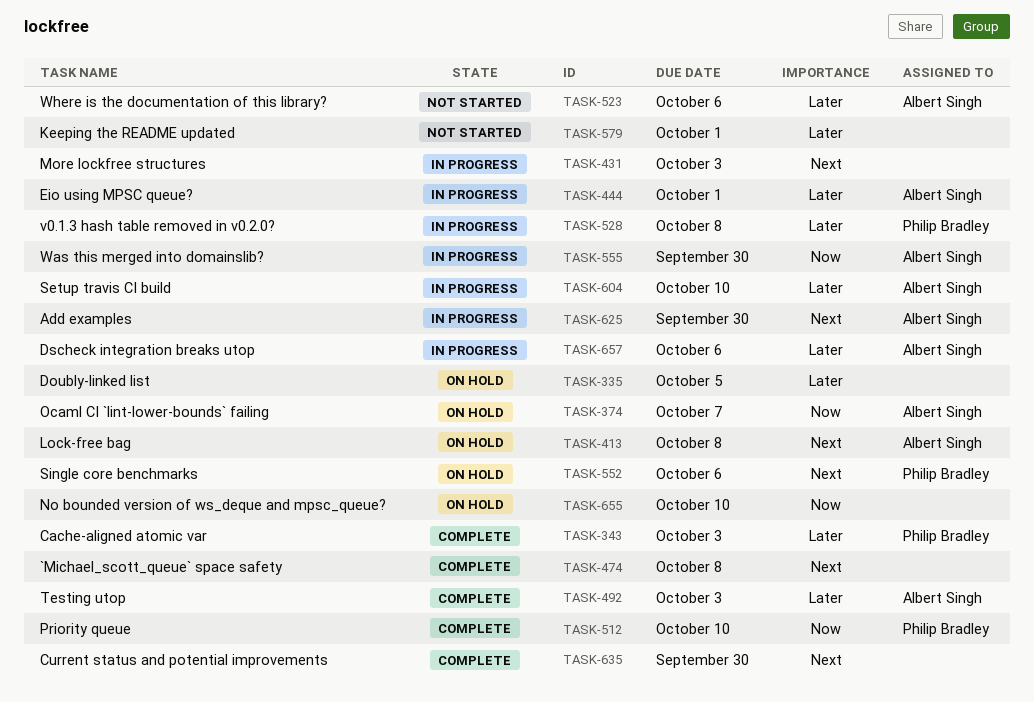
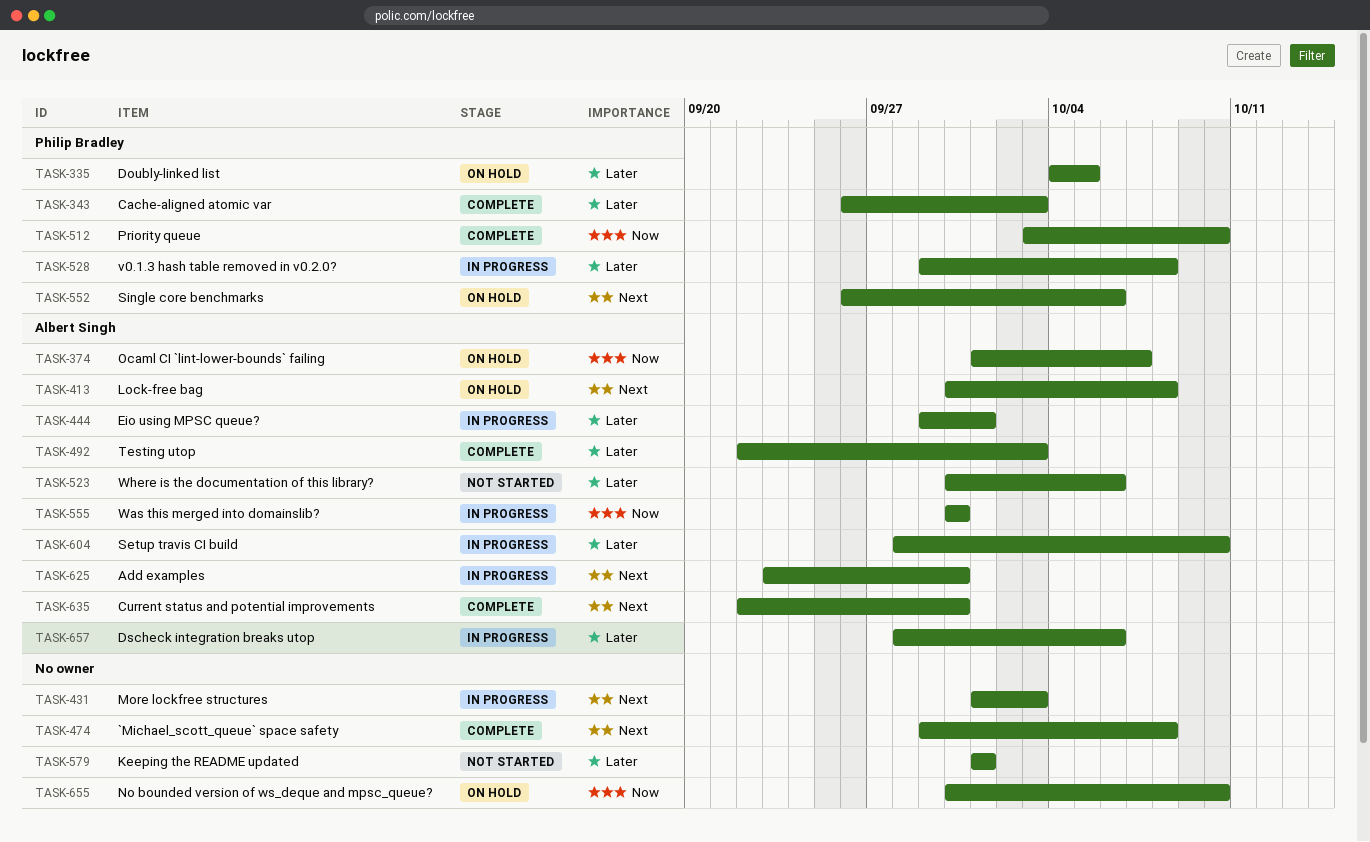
TASK-335, owner: none -> Philip Bradley
TASK-635, owner: none -> Albert Singh

